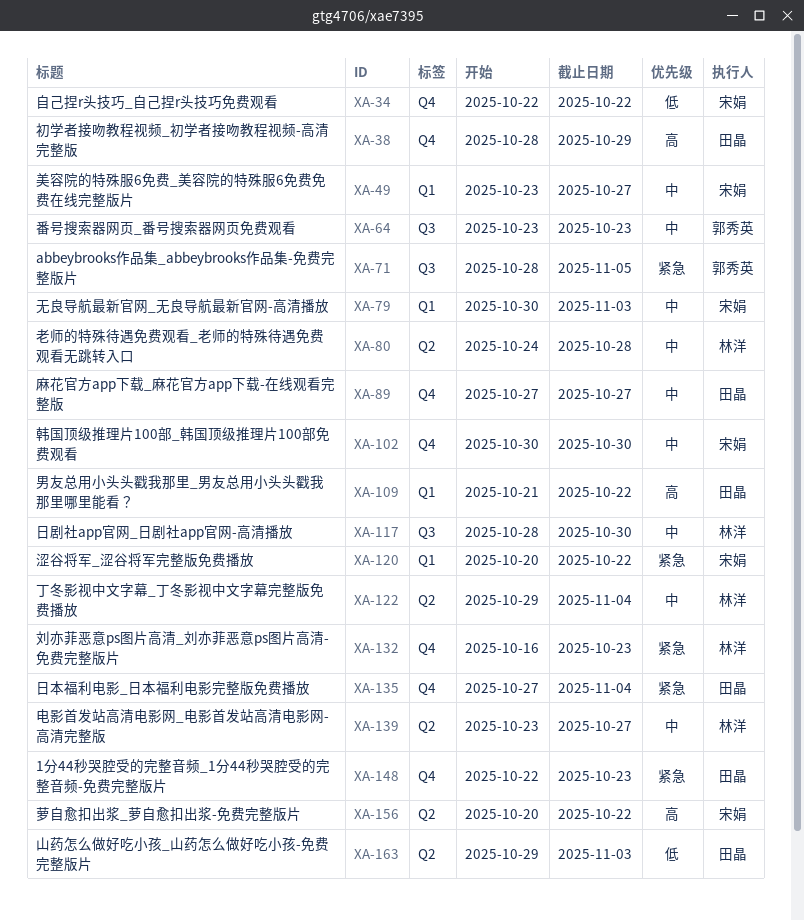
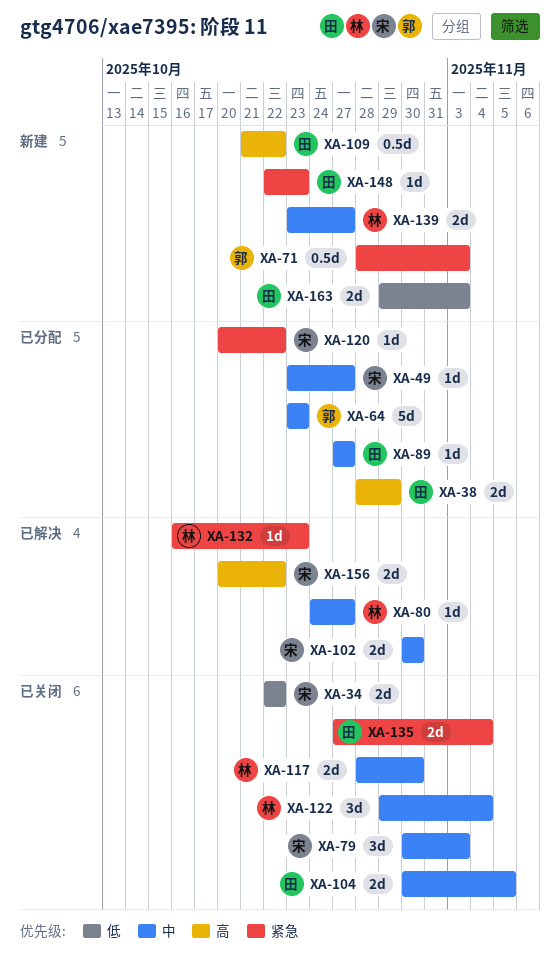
XA-71, due: Nov 5 -> Nov 3
XA-80, due: Oct 28 -> Oct 27
XA-104: none -> present

